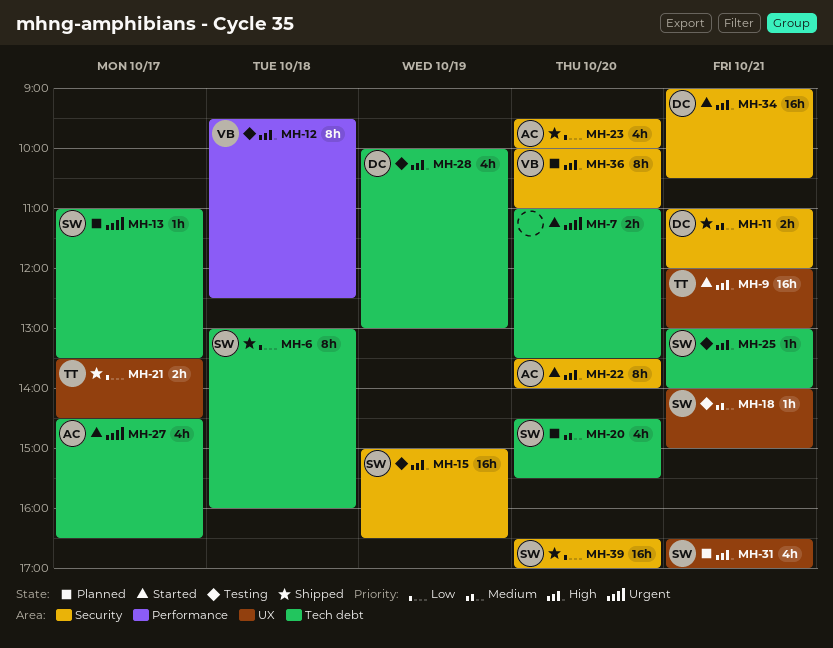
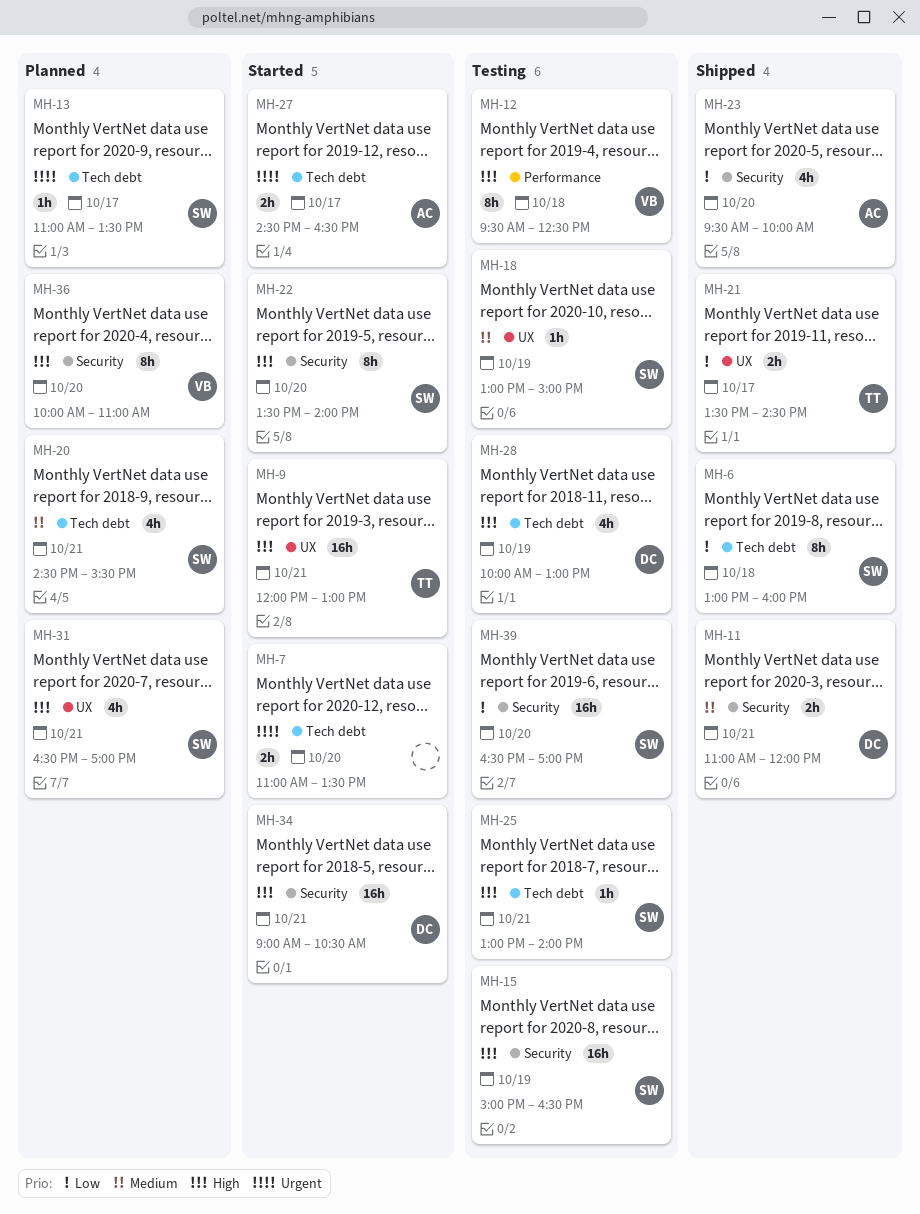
MH-18, day: Oct 21 -> Oct 19
MH-18, begins: 14:00 -> 13:00
MH-20, day: Oct 20 -> Oct 21
MH-22, owner: AC -> SW
MH-27, estimate: 4h -> 2h
MH-39, status: Shipped -> Testing

